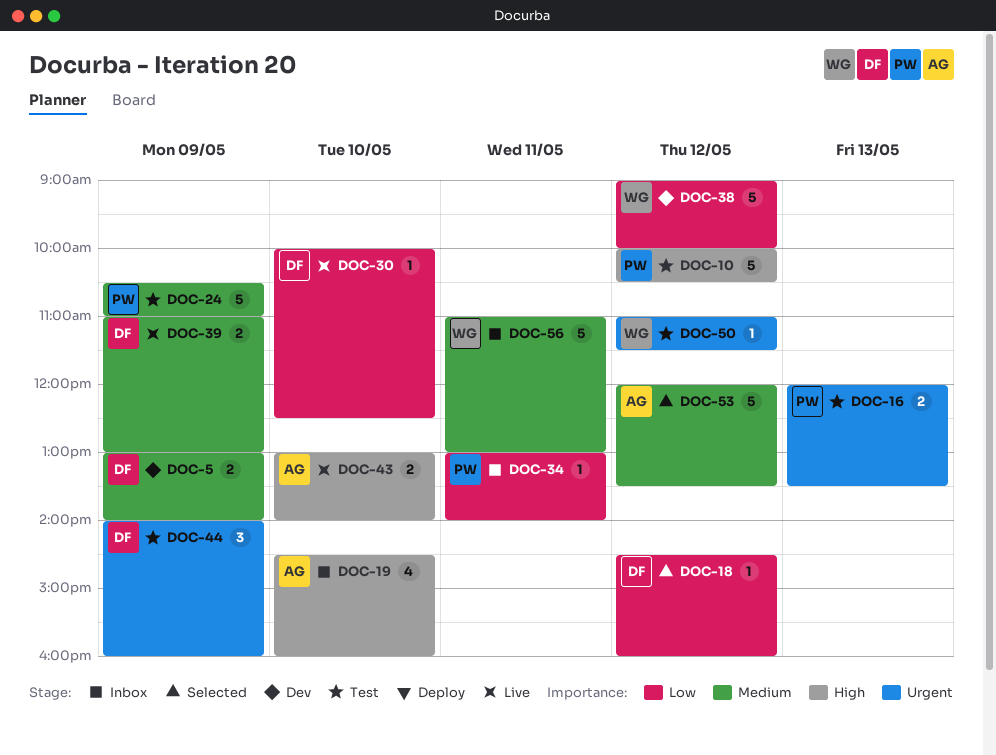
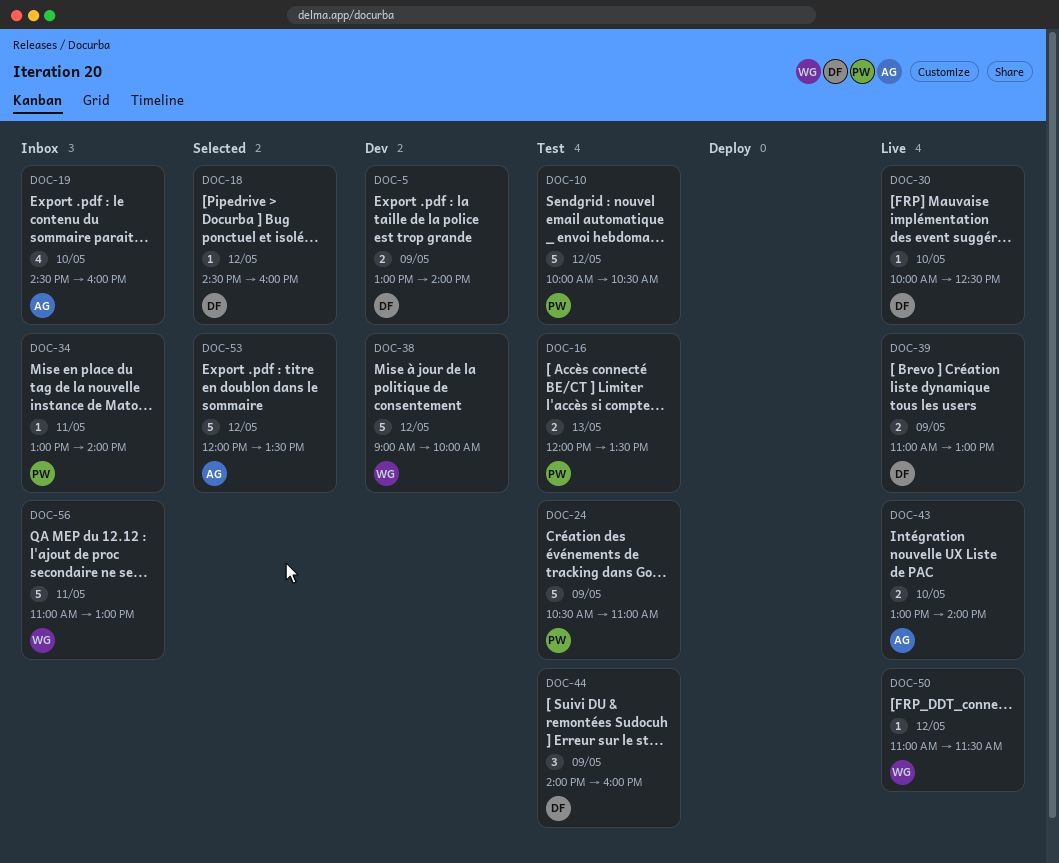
DOC-50, status: Test -> Live

